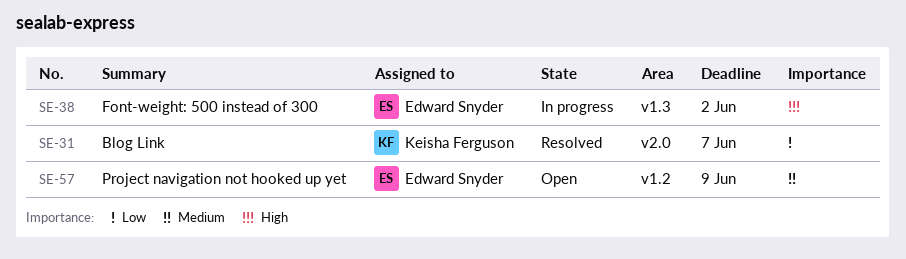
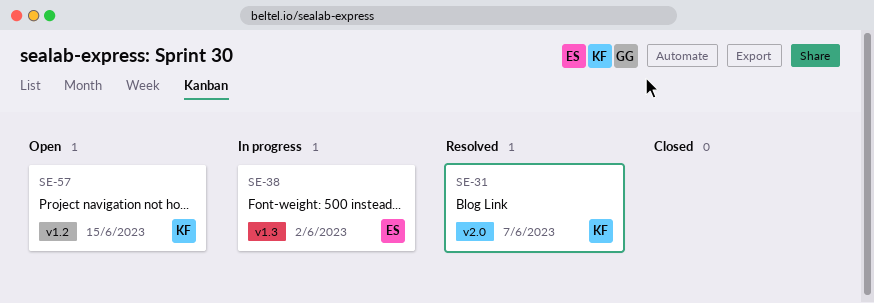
SE-57, owner: Edward Snyder -> Keisha Ferguson
SE-57, due: Jun 9 -> Jun 15

